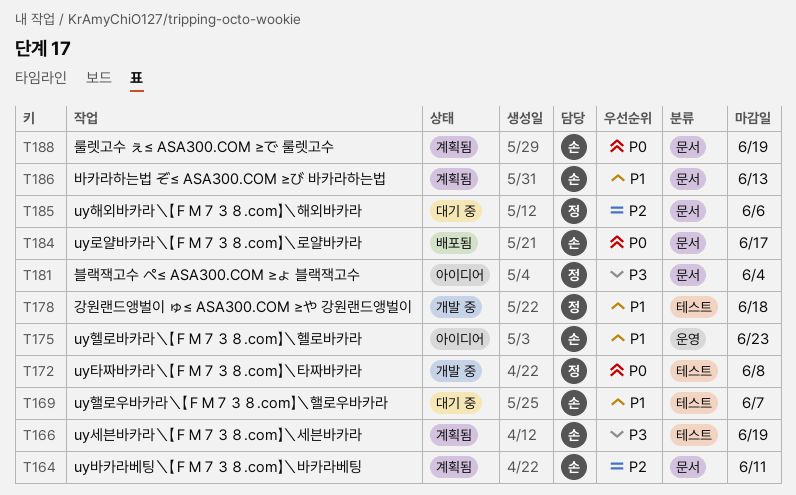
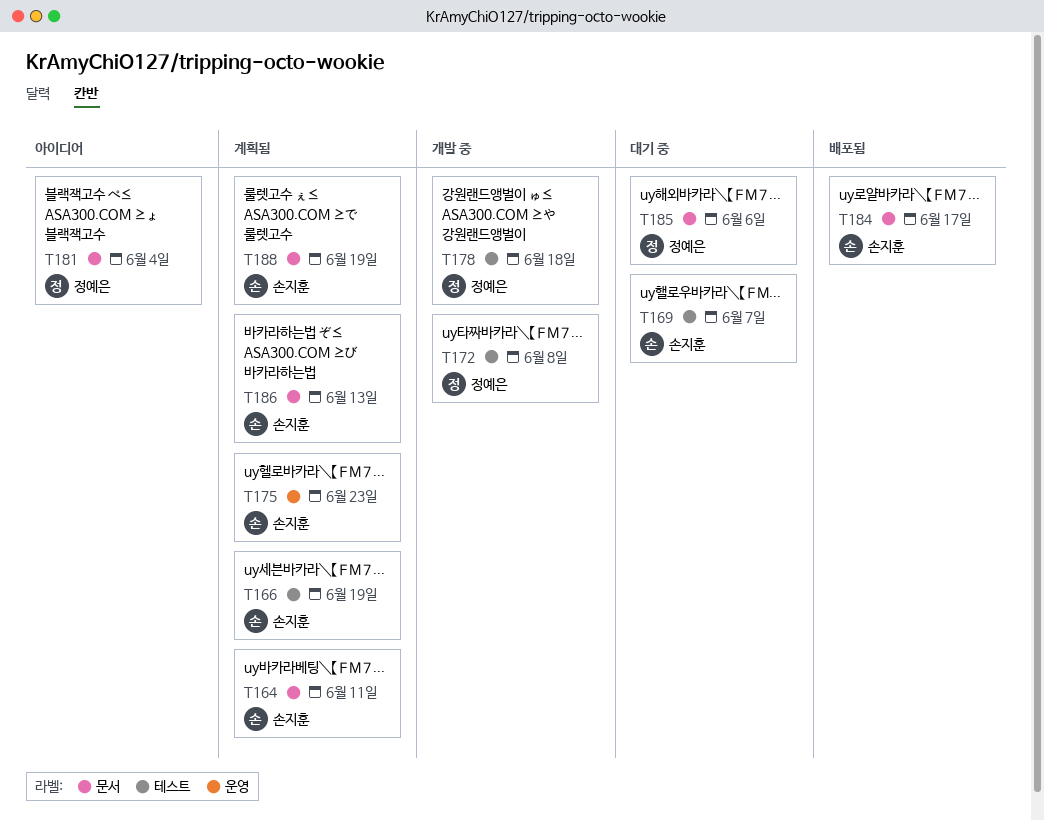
T175, status: 아이디어 -> 계획됨

